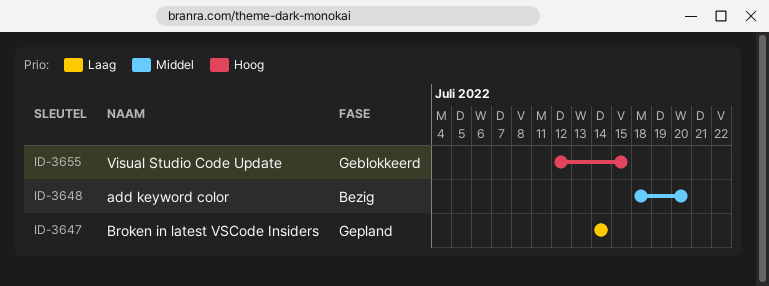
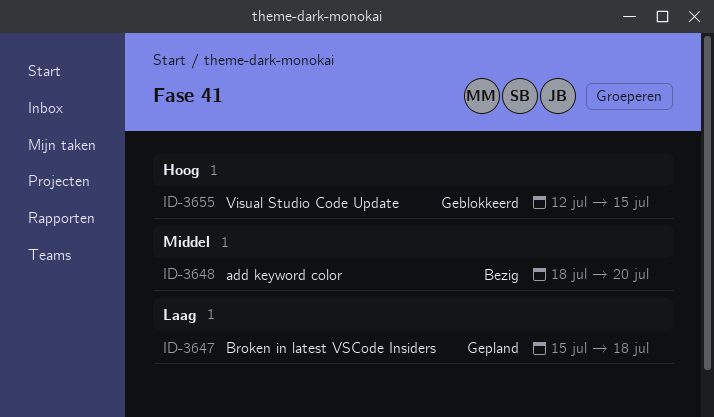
ID-3647, start: Jul 14 -> Jul 15
ID-3647, due: Jul 14 -> Jul 18

